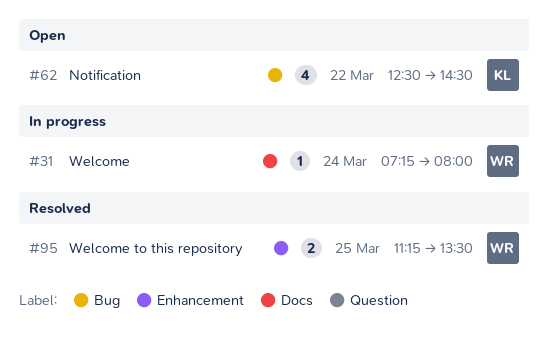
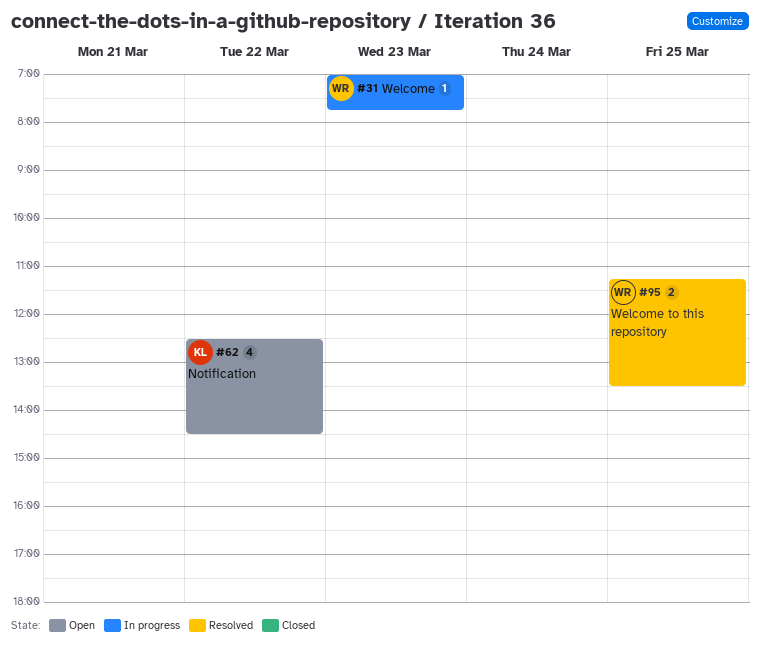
#31, day: Mar 24 -> Mar 23
#31, begins: 07:15 -> 07:00
#31, ends: 08:00 -> 07:45

